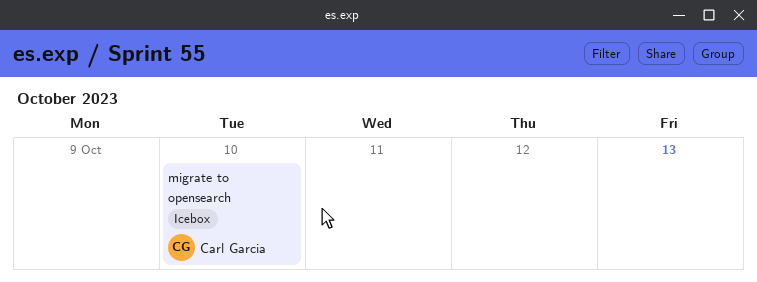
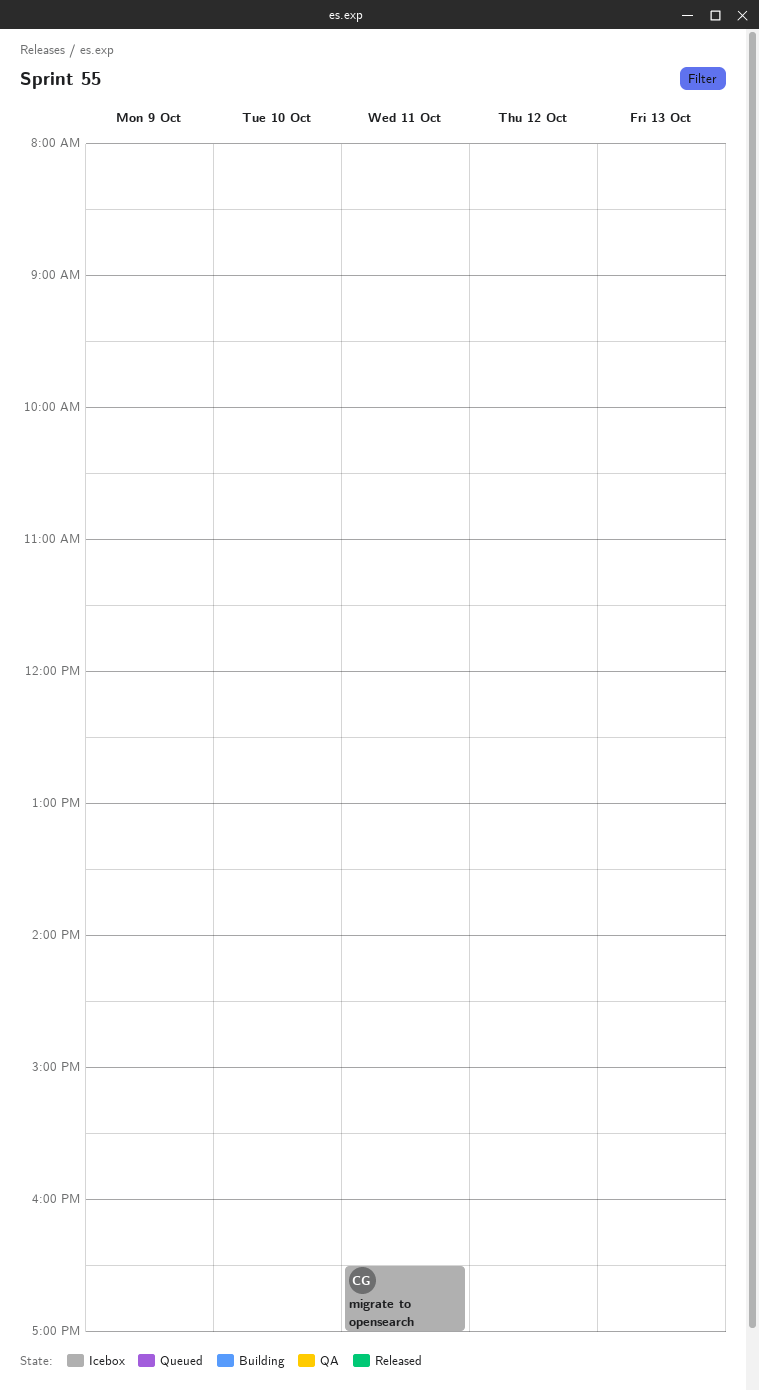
migrate to opensearch, day: Oct 10 -> Oct 11

